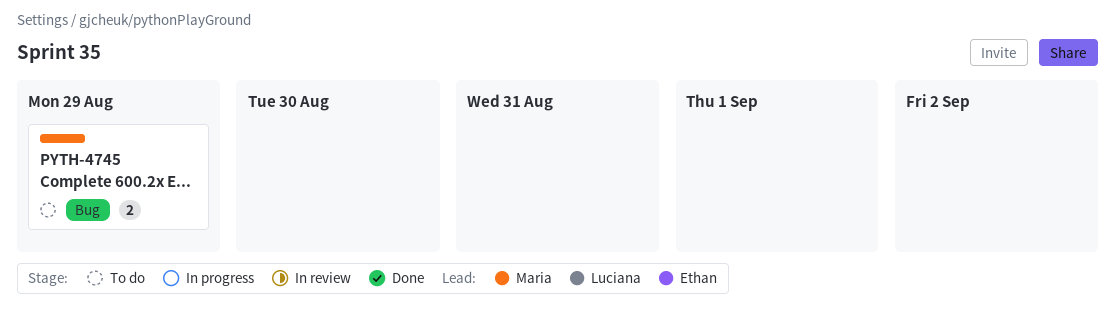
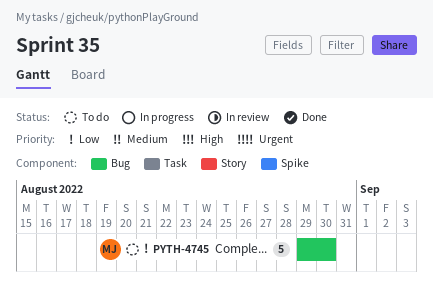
PYTH-4745, estimate: 2 -> 5
PYTH-4745, due: Aug 29 -> Aug 30

